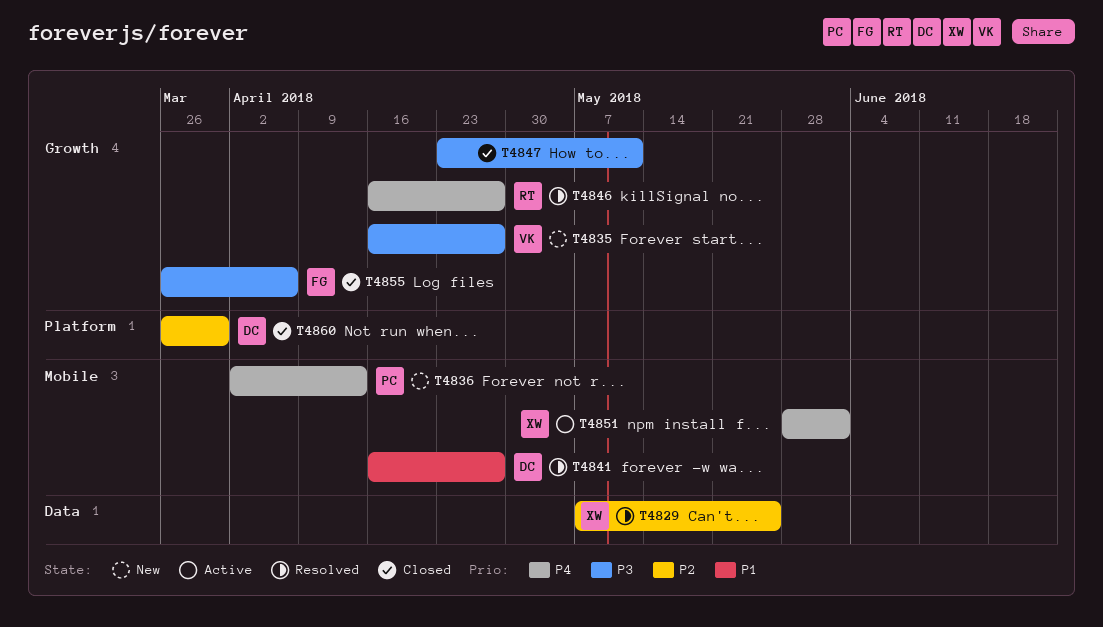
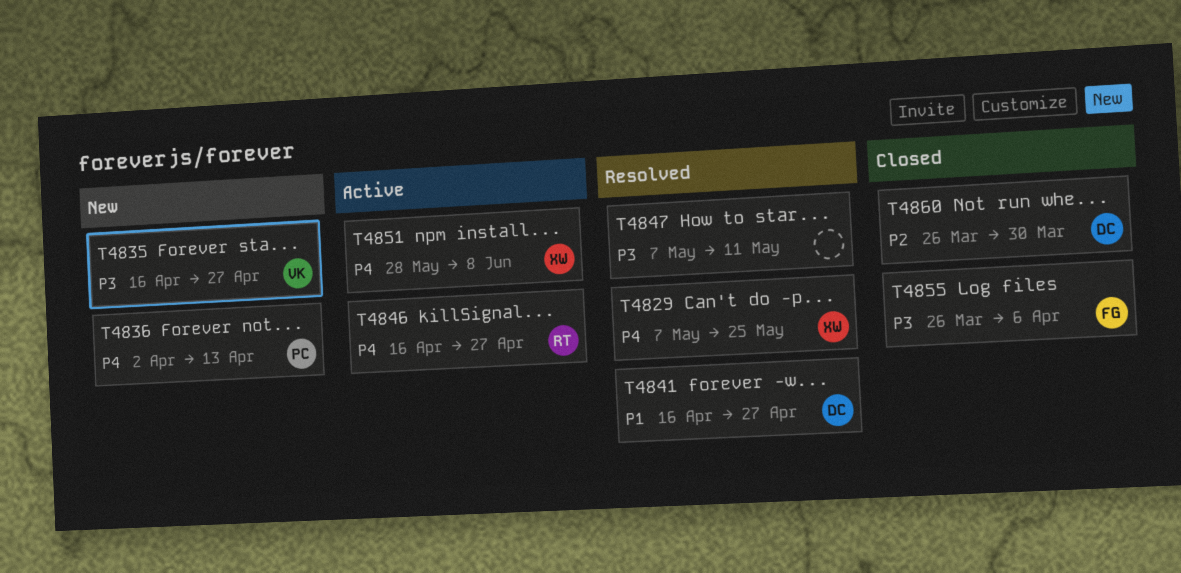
T4829, priority: P2 -> P4
T4846, status: Resolved -> Active
T4847, status: Closed -> Resolved
T4847, start: Apr 23 -> May 7
T4851, due: Jun 1 -> Jun 8

